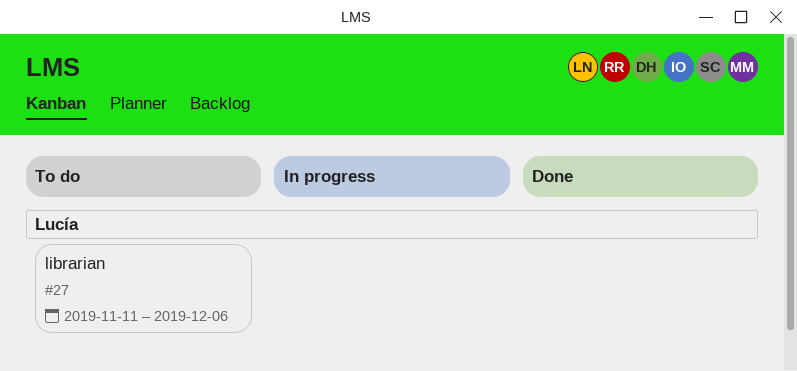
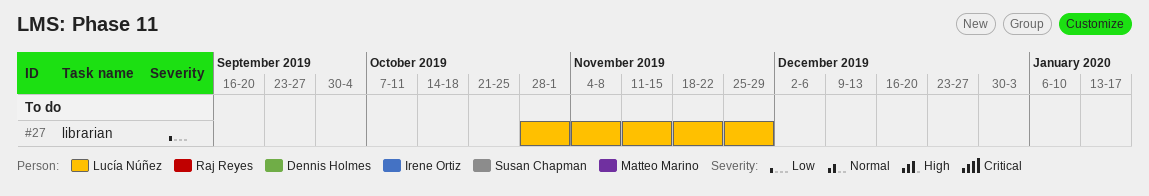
#27, start: Nov 11 -> Oct 28
#27, due: Dec 6 -> Nov 29

